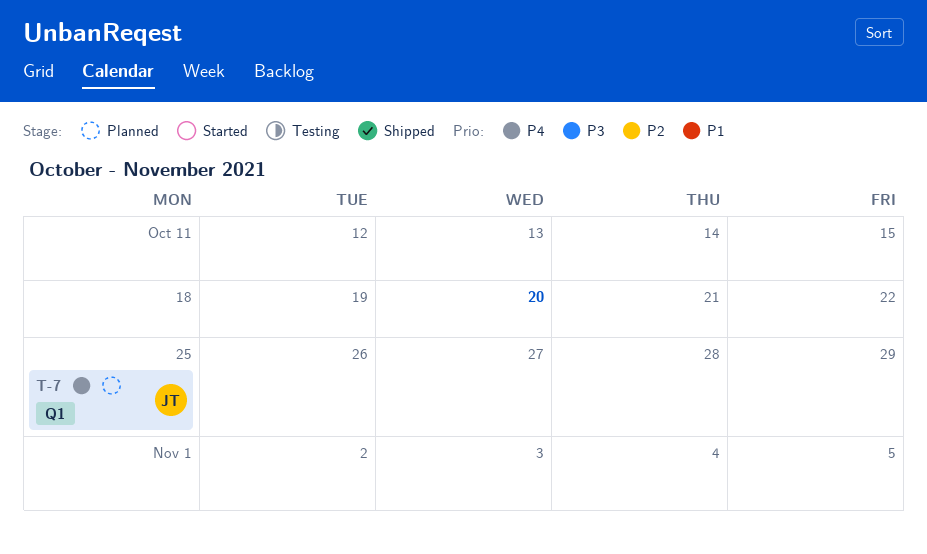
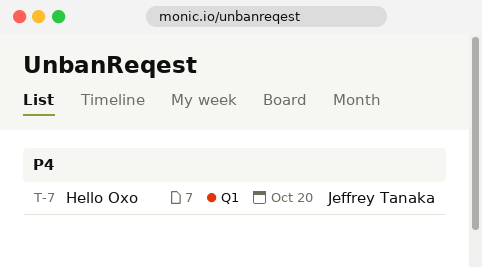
T-7, due: Oct 25 -> Oct 20

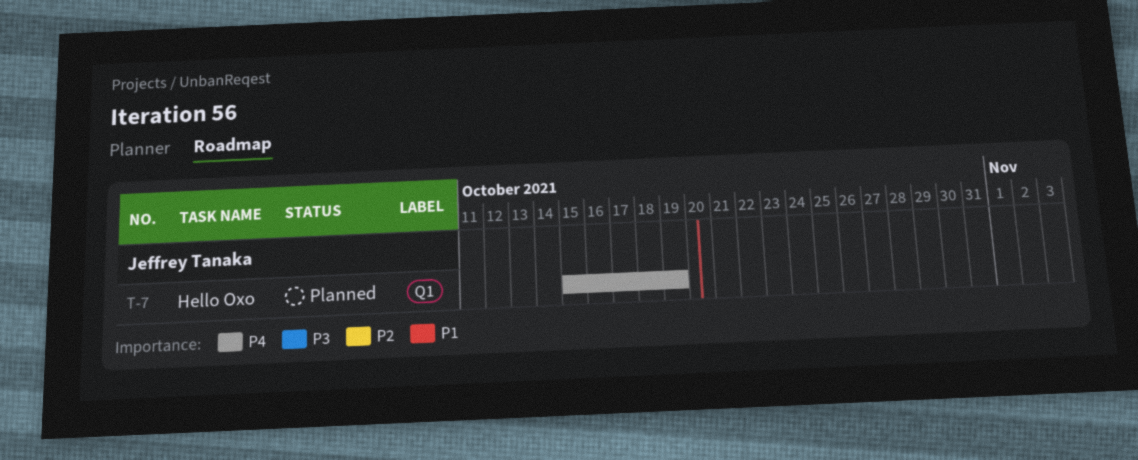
T-7, due: Oct 20 -> Oct 19

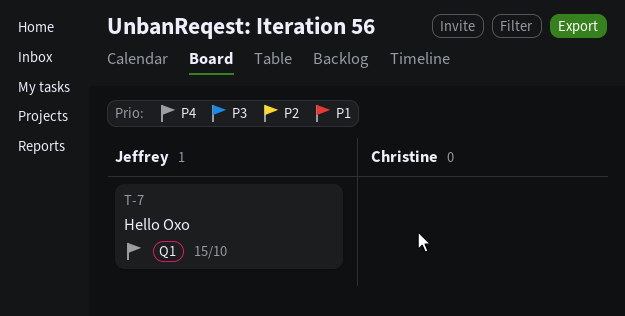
T-7, due: Oct 19 -> Oct 15

